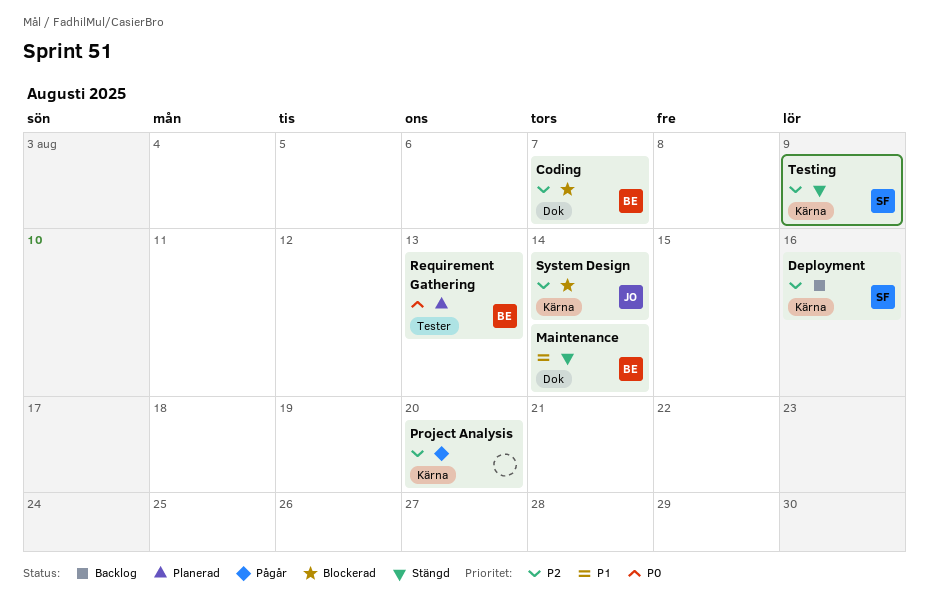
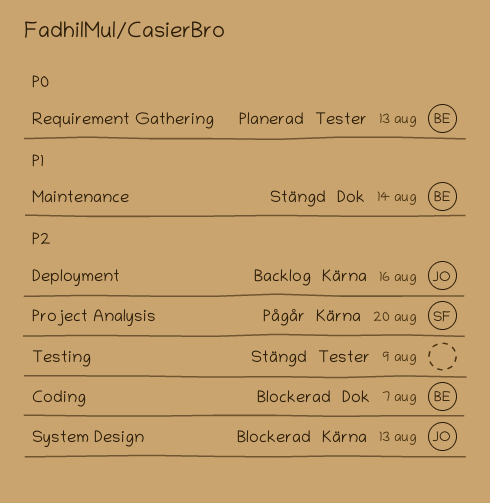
Deployment, owner: SF -> JO
Project Analysis, owner: none -> SF
System Design, due: Aug 14 -> Aug 13
Testing, owner: SF -> none
Testing, label: Kärna -> Tester

